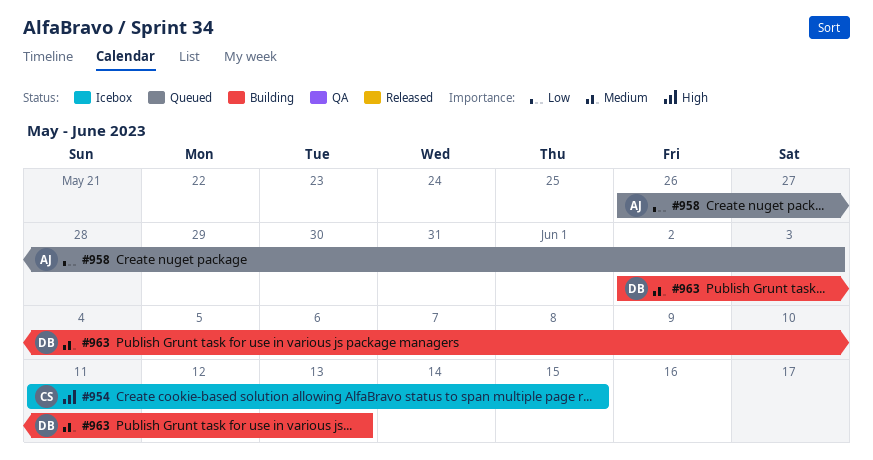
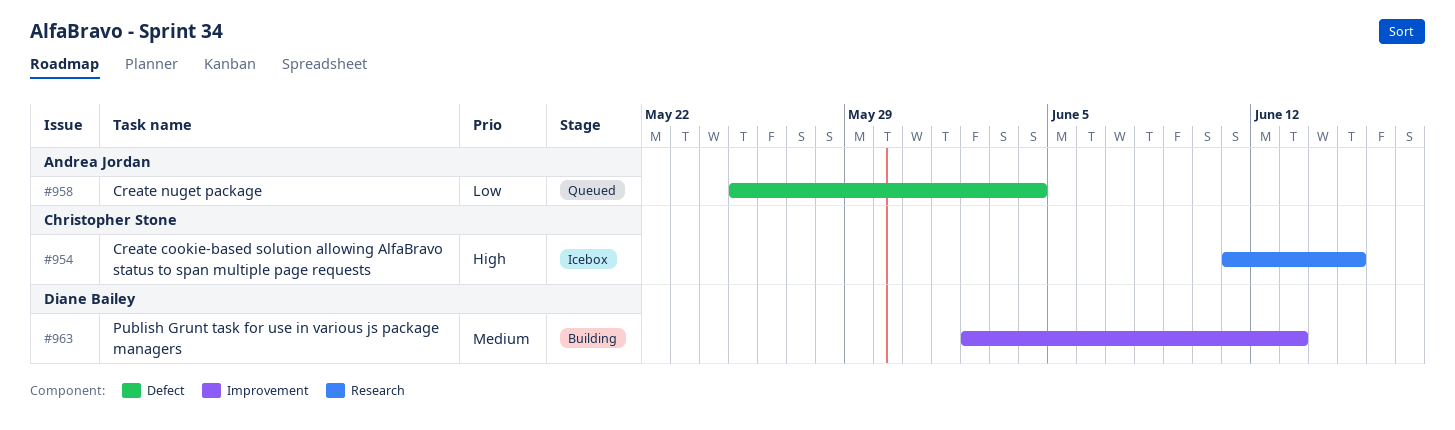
#958, start: May 26 -> May 25
#958, due: Jun 3 -> Jun 4

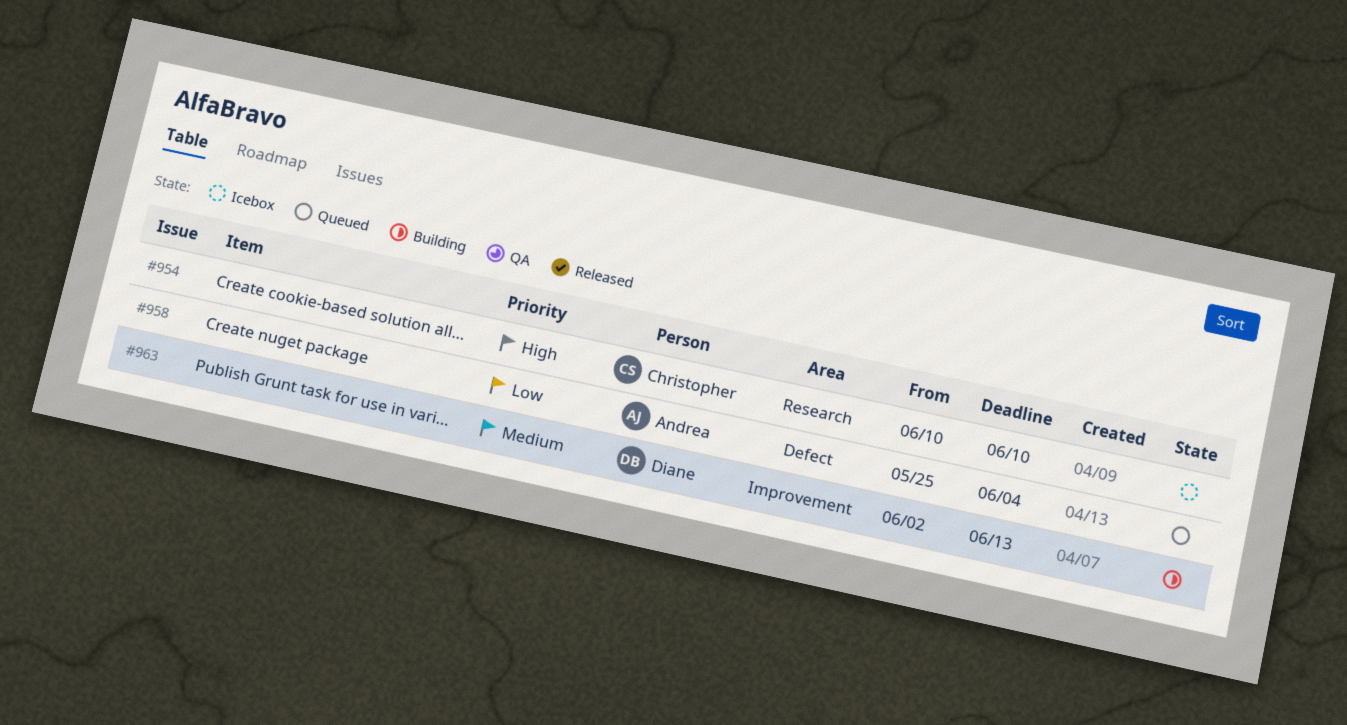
#954, start: Jun 11 -> Jun 10
#954, due: Jun 15 -> Jun 10

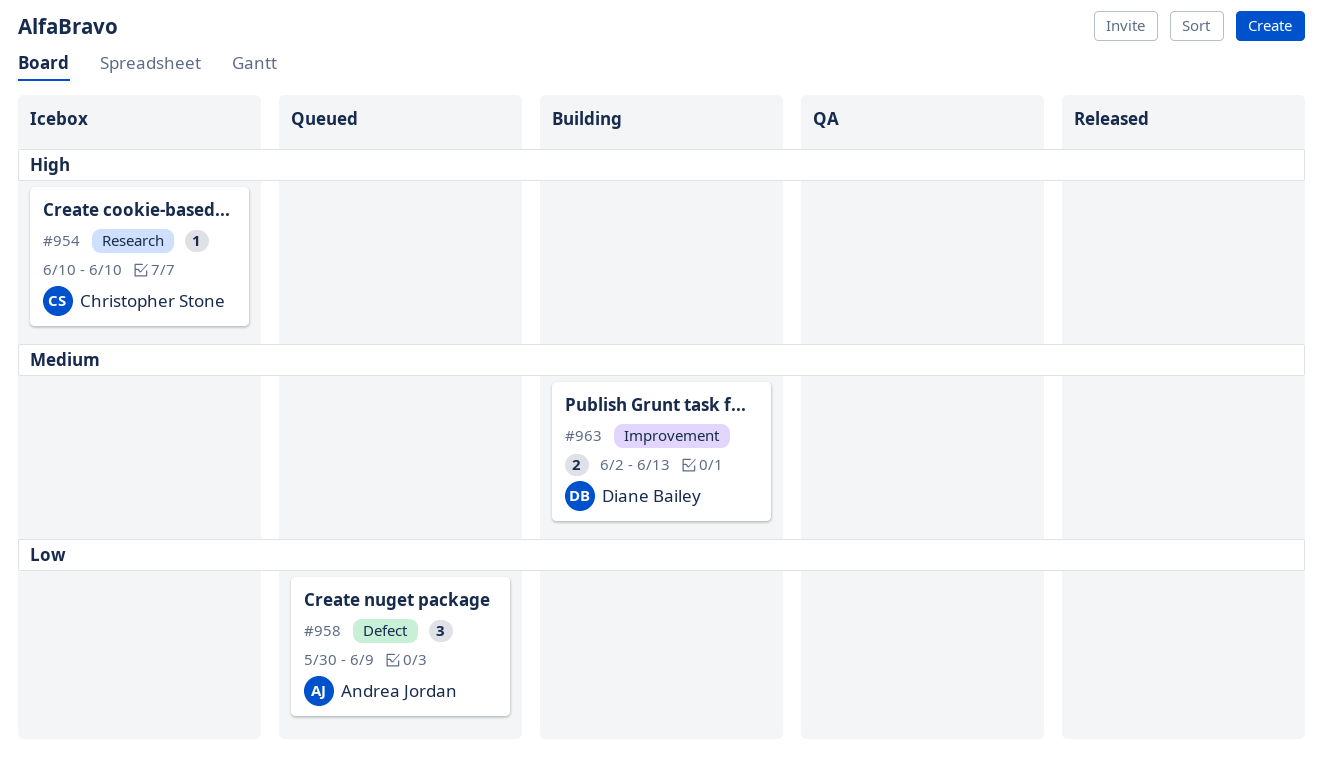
#958, start: May 25 -> May 30
#958, due: Jun 4 -> Jun 9

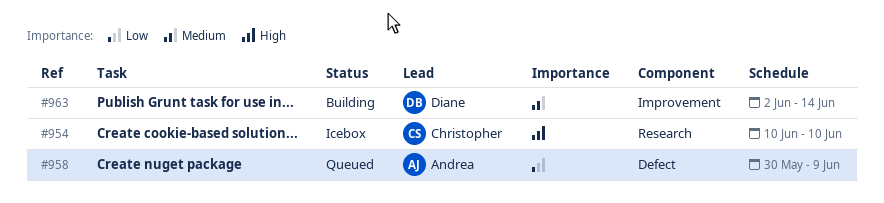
#963, due: Jun 13 -> Jun 14

